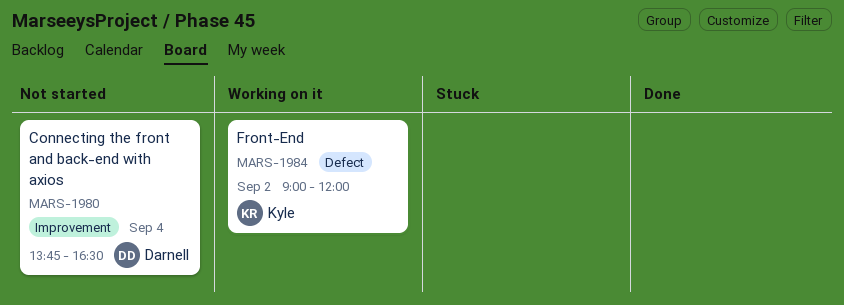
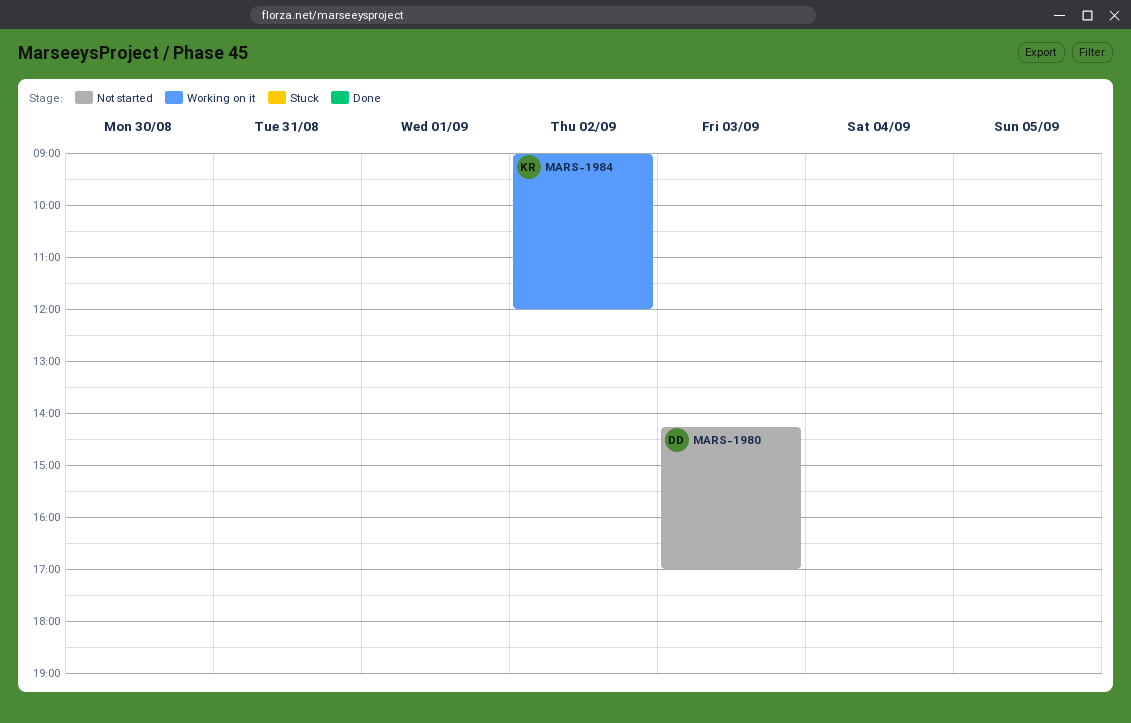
MARS-1980, day: Sep 4 -> Sep 3
MARS-1980, begins: 13:45 -> 14:15
MARS-1980, ends: 16:30 -> 17:00

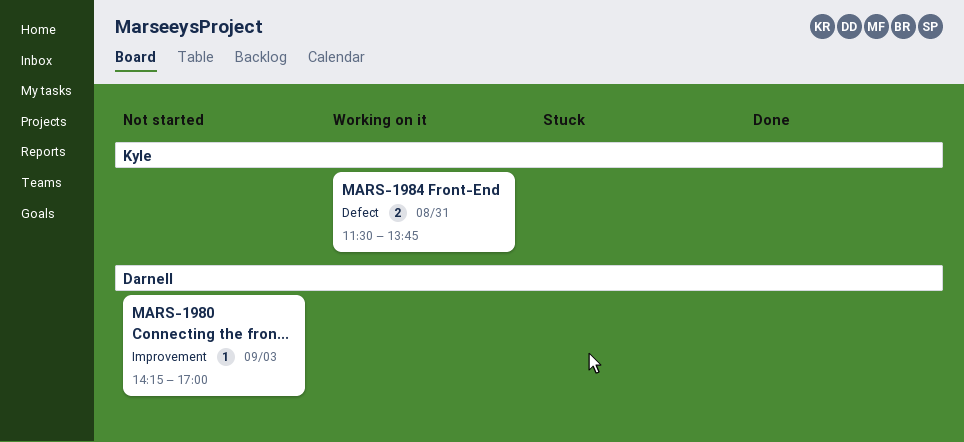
MARS-1984, day: Sep 2 -> Aug 31
MARS-1984, begins: 09:00 -> 11:30
MARS-1984, ends: 12:00 -> 13:45

